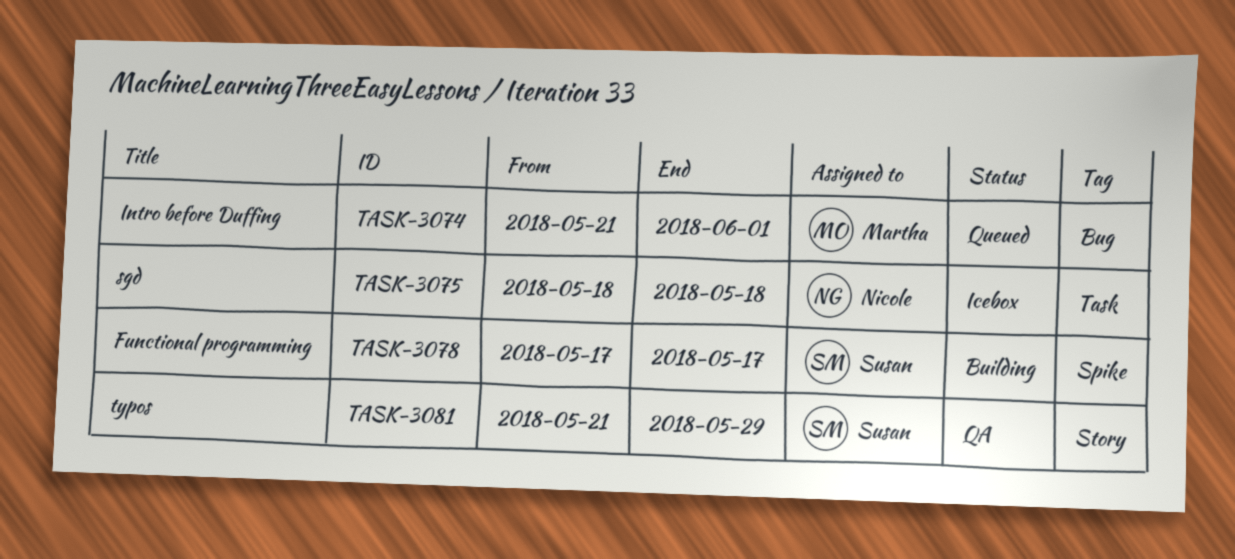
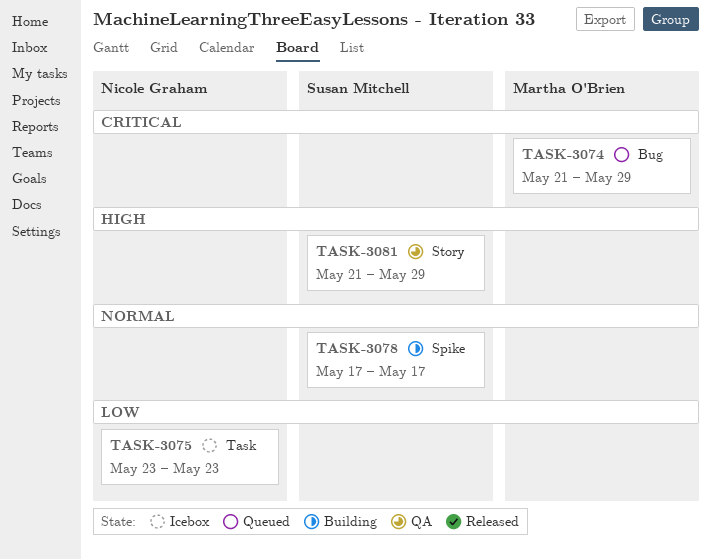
TASK-3074, due: Jun 1 -> May 29
TASK-3075, start: May 18 -> May 23
TASK-3075, due: May 18 -> May 23

